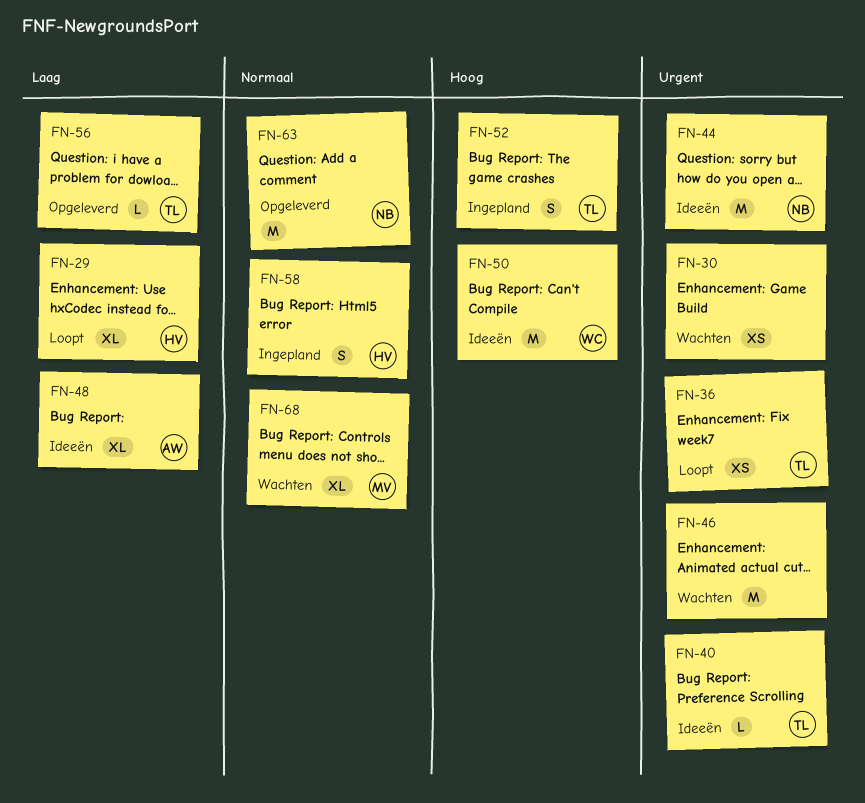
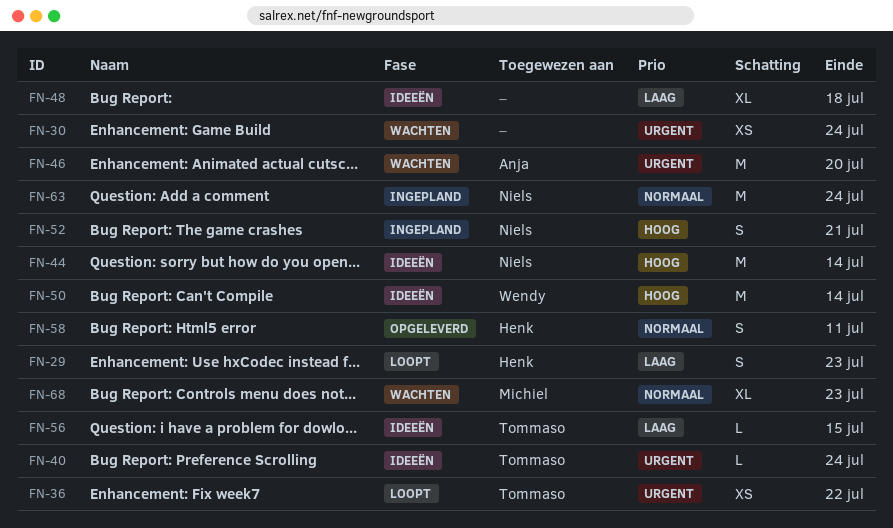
FN-29, estimate: XL -> S
FN-44, priority: Urgent -> Hoog
FN-46, owner: none -> Anja
FN-48, owner: Anja -> none
FN-52, owner: Tommaso -> Niels
FN-56, status: Opgeleverd -> Ideeën
FN-58, status: Ingepland -> Opgeleverd
FN-63, status: Opgeleverd -> Ingepland

